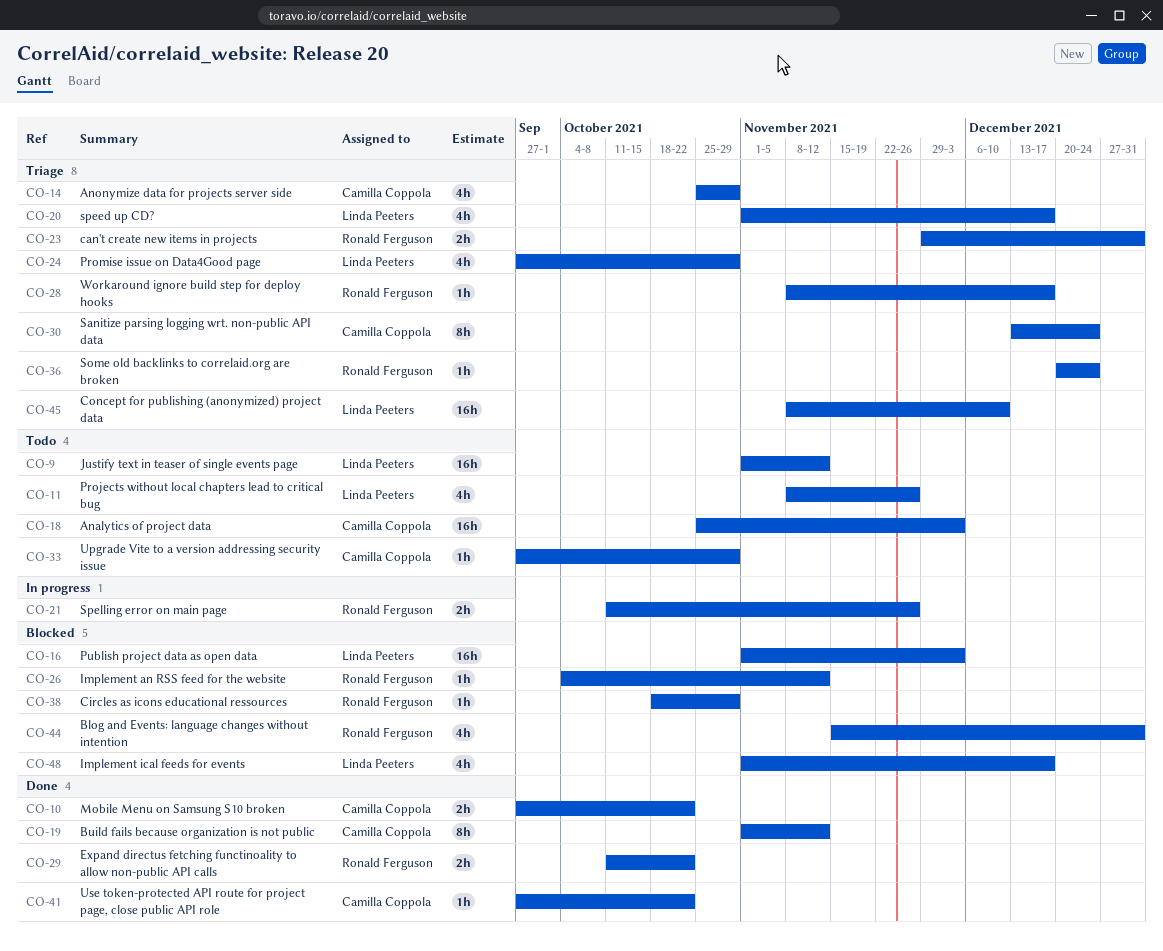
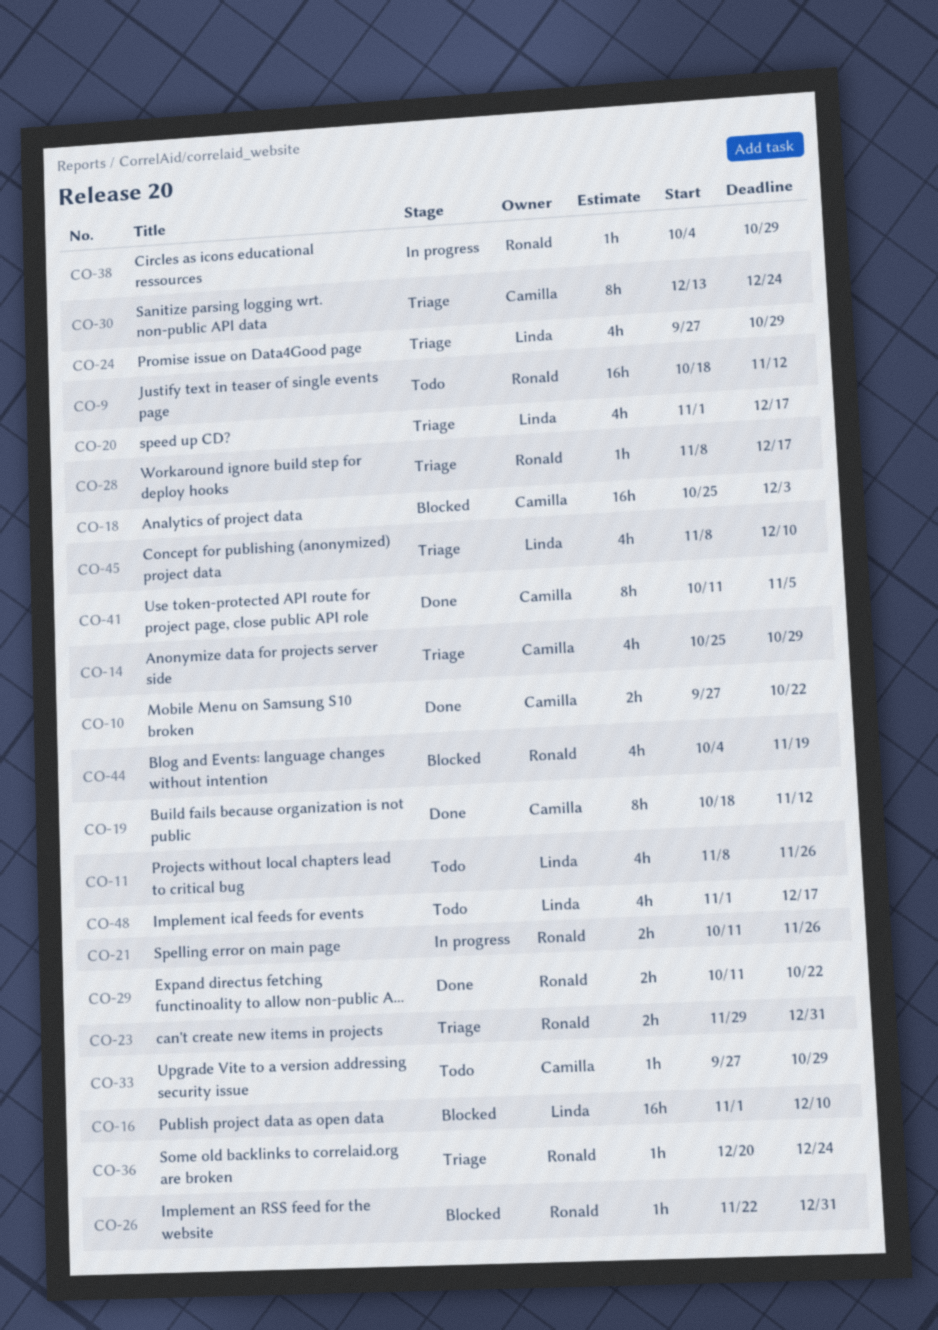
CO-9, owner: Linda Peeters -> Ronald Ferguson
CO-9, start: Nov 1 -> Oct 18
CO-16, due: Dec 3 -> Dec 10
CO-18, status: Todo -> Blocked
CO-19, start: Nov 1 -> Oct 18
CO-26, start: Oct 4 -> Nov 22
CO-26, due: Nov 12 -> Dec 31
CO-38, status: Blocked -> In progress
CO-38, start: Oct 18 -> Oct 4
CO-41, estimate: 1h -> 8h
CO-41, start: Sep 27 -> Oct 11
CO-41, due: Oct 22 -> Nov 5
CO-44, start: Nov 15 -> Oct 4
CO-44, due: Dec 31 -> Nov 19
CO-45, estimate: 16h -> 4h
CO-48, status: Blocked -> Todo

